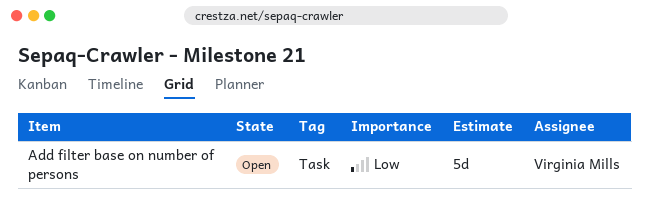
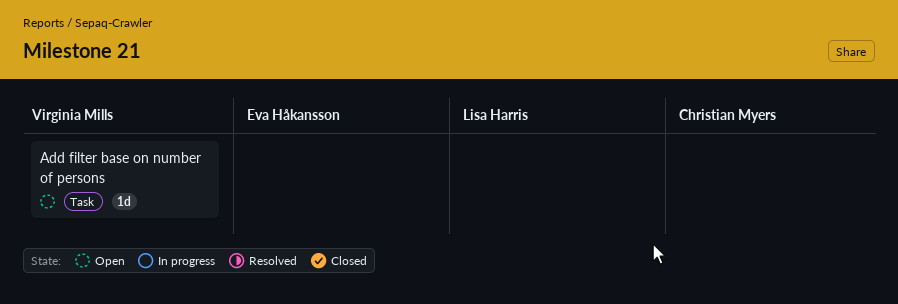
Add filter base on number of persons, estimate: 5d -> 1d

